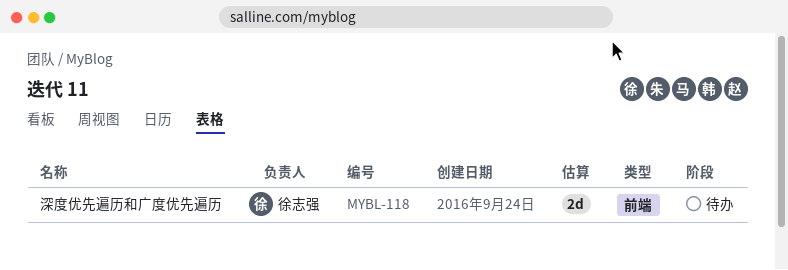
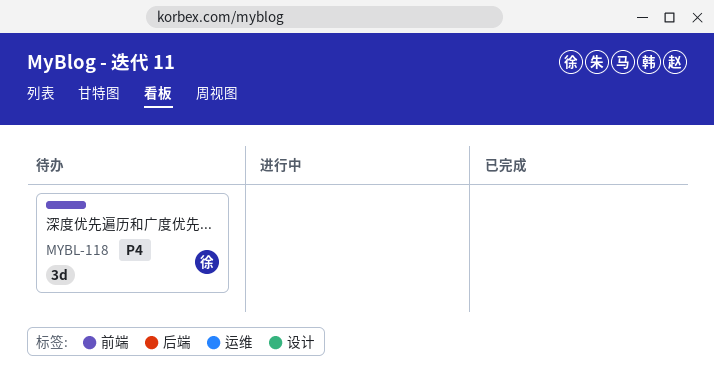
MYBL-118, estimate: 2d -> 3d

